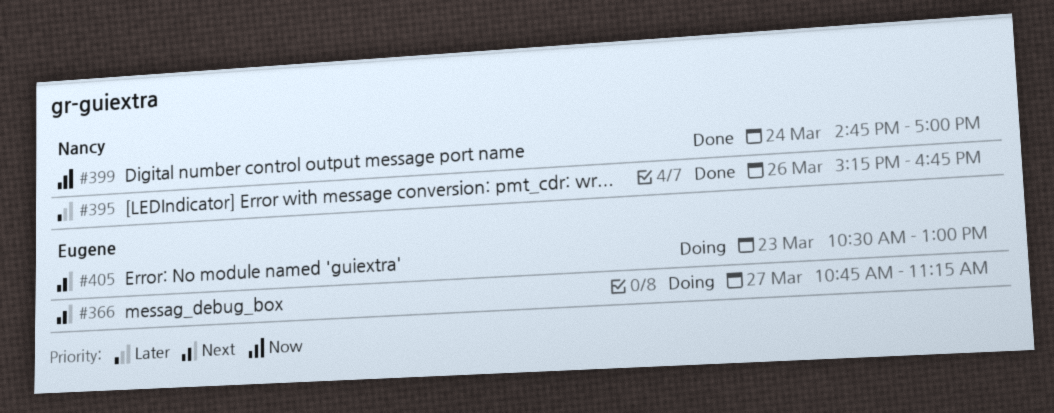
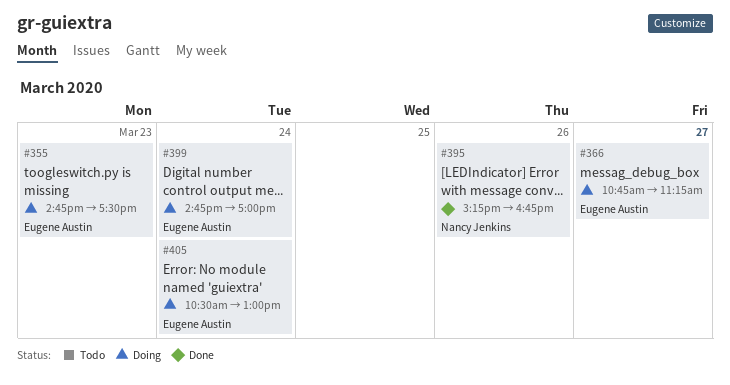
#355: none -> present
#399, status: Done -> Doing
#399, owner: Nancy Jenkins -> Eugene Austin
#405, day: Mar 23 -> Mar 24

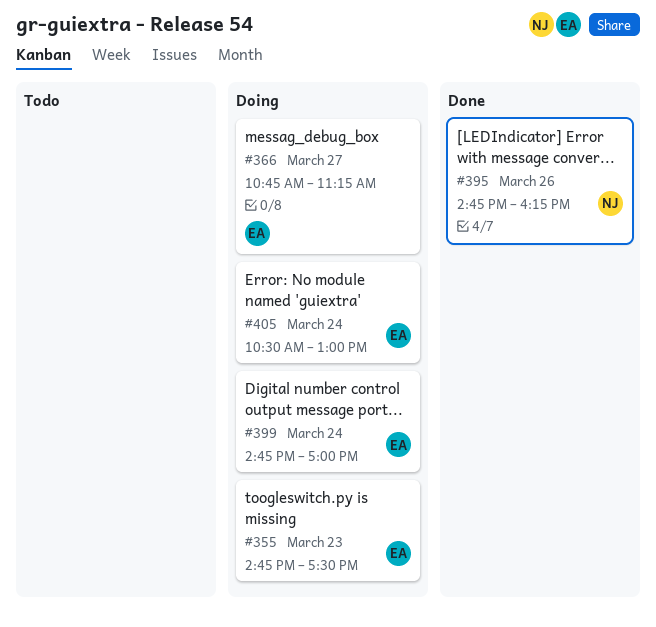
#395, begins: 15:15 -> 14:45
#395, ends: 16:45 -> 16:15

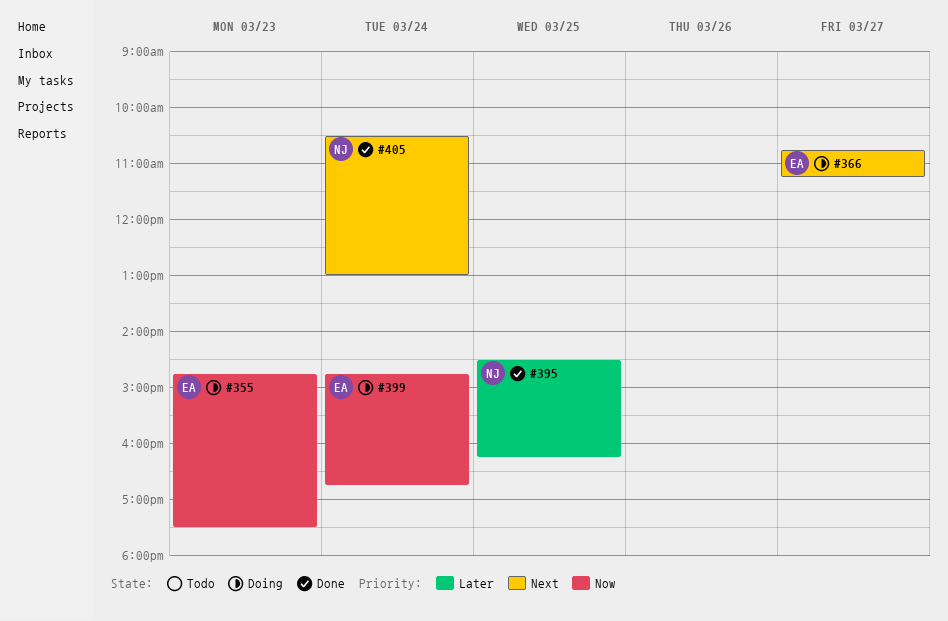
#395, day: Mar 26 -> Mar 25
#395, begins: 14:45 -> 14:30
#399, ends: 17:00 -> 16:45
#405, status: Doing -> Done
#405, owner: EA -> NJ

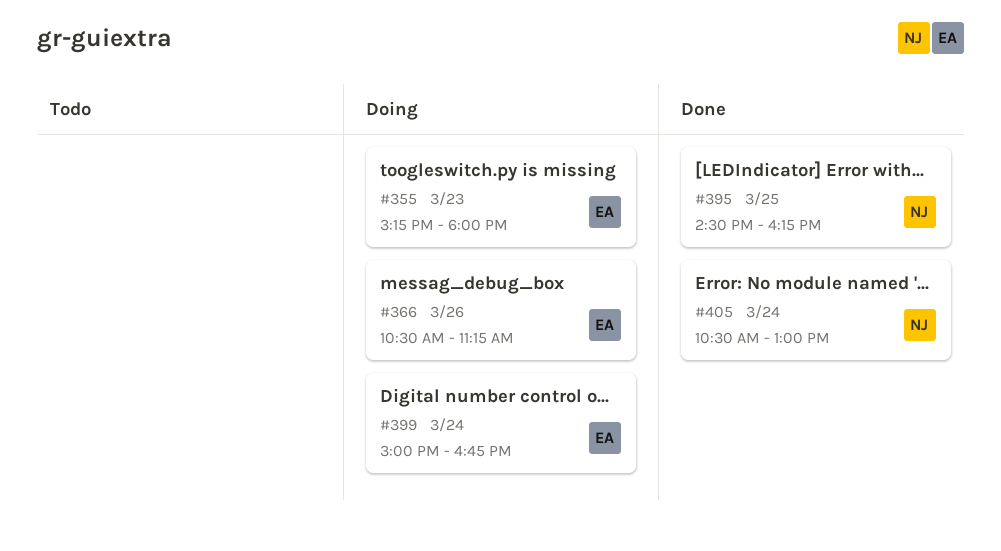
#355, begins: 14:45 -> 15:15
#355, ends: 17:30 -> 18:00
#366, day: Mar 27 -> Mar 26
#366, begins: 10:45 -> 10:30
#399, begins: 14:45 -> 15:00

